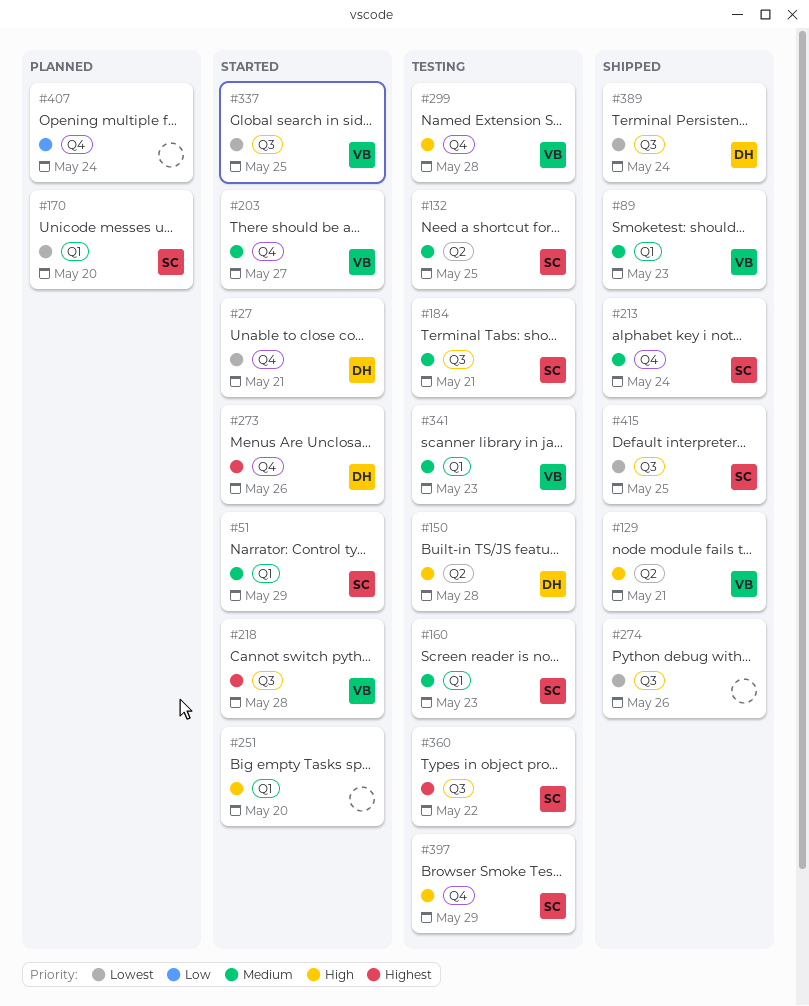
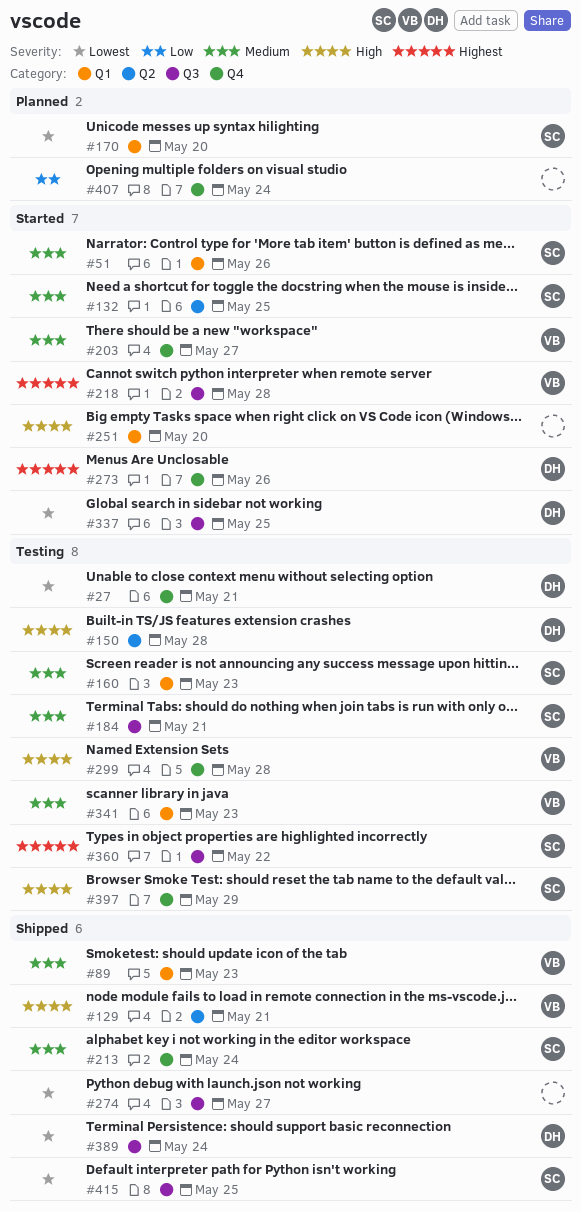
#27, status: Started -> Testing
#51, due: May 29 -> May 26
#132, status: Testing -> Started
#274, due: May 26 -> May 27
#337, owner: VB -> DH

